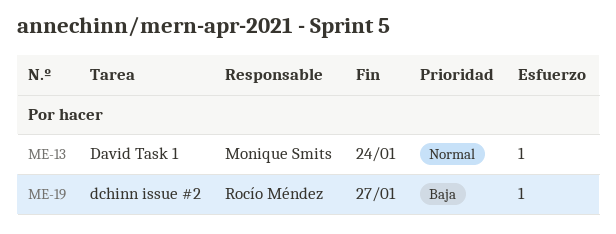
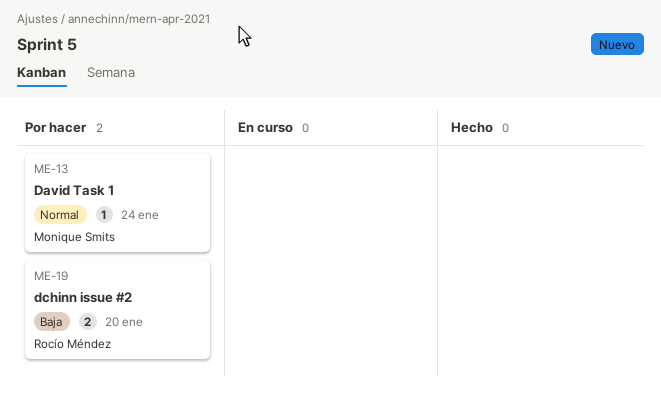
ME-19, estimate: 1 -> 2
ME-19, due: Jan 27 -> Jan 20

